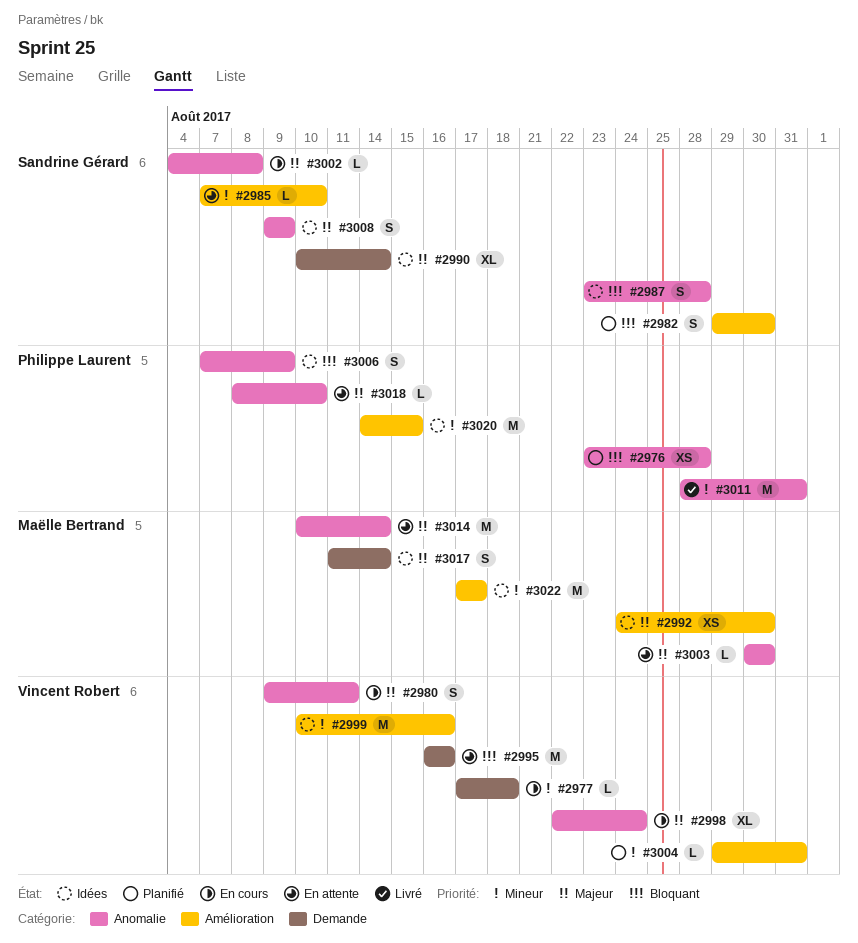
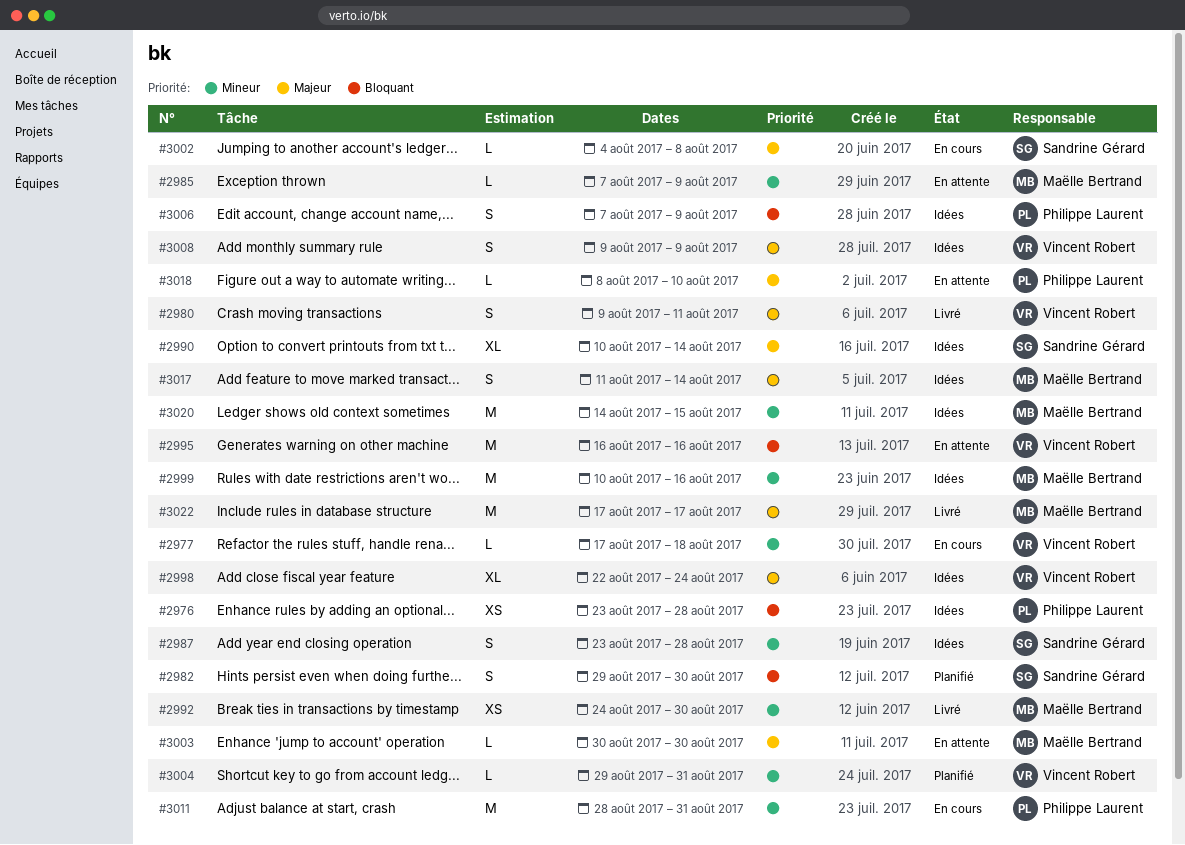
#2976, status: Planifié -> Idées
#2980, status: En cours -> Livré
#2985, owner: Sandrine Gérard -> Maëlle Bertrand
#2985, due: Aug 10 -> Aug 9
#2987, priority: Bloquant -> Mineur
#2992, status: Idées -> Livré
#2992, priority: Majeur -> Mineur
#2998, status: En cours -> Idées
#2999, owner: Vincent Robert -> Maëlle Bertrand
#3008, owner: Sandrine Gérard -> Vincent Robert
#3011, status: Livré -> En cours
#3014: present -> none
#3020, owner: Philippe Laurent -> Maëlle Bertrand
#3022, status: Idées -> Livré
#3022, priority: Mineur -> Majeur

